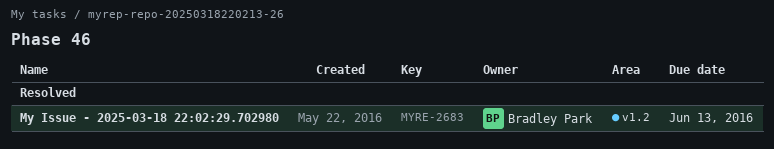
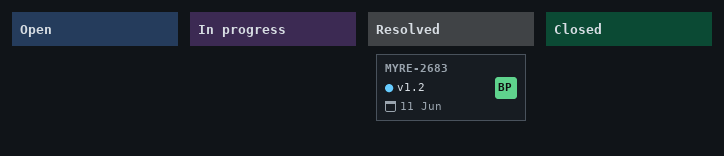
MYRE-2683, due: Jun 13 -> Jun 11

